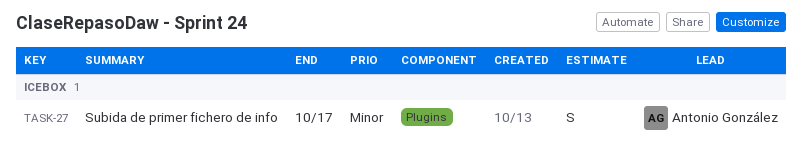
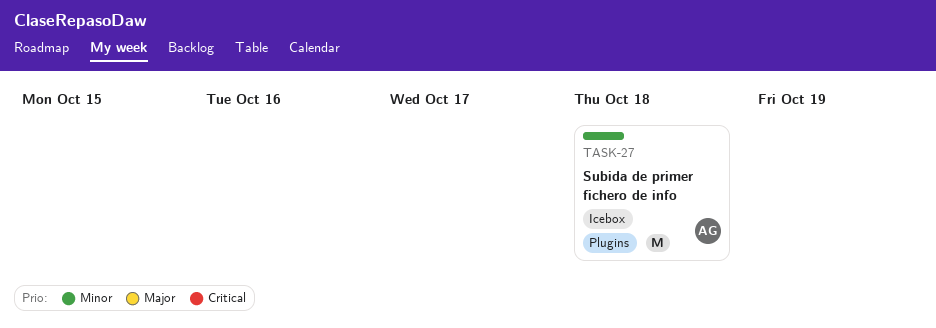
TASK-27, estimate: S -> M
TASK-27, due: Oct 17 -> Oct 18

